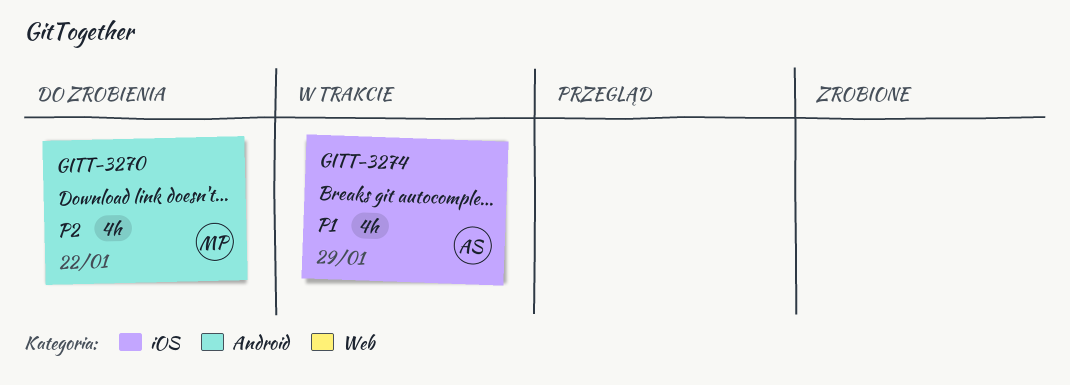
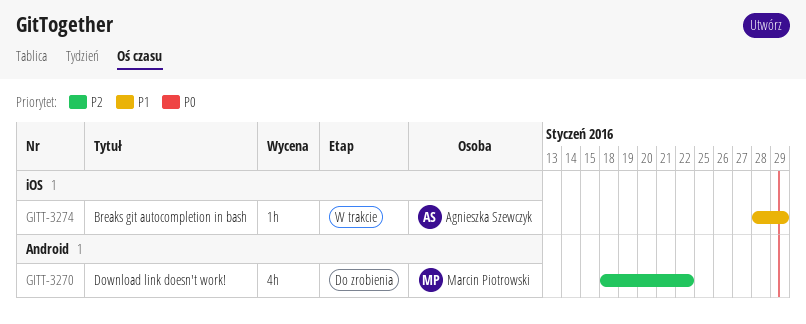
GITT-3274, estimate: 4h -> 1h

